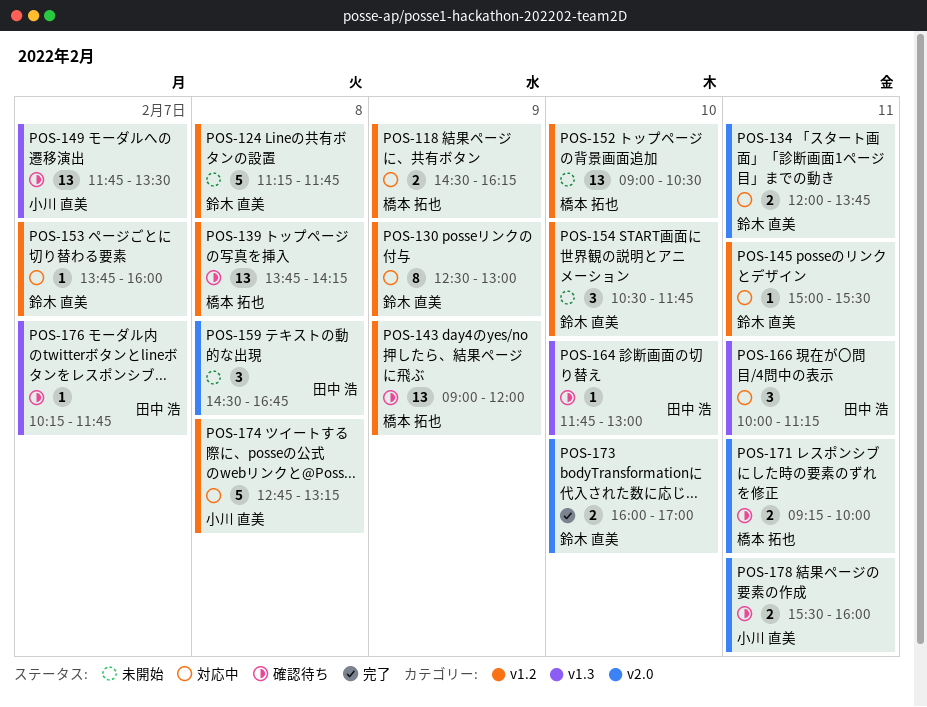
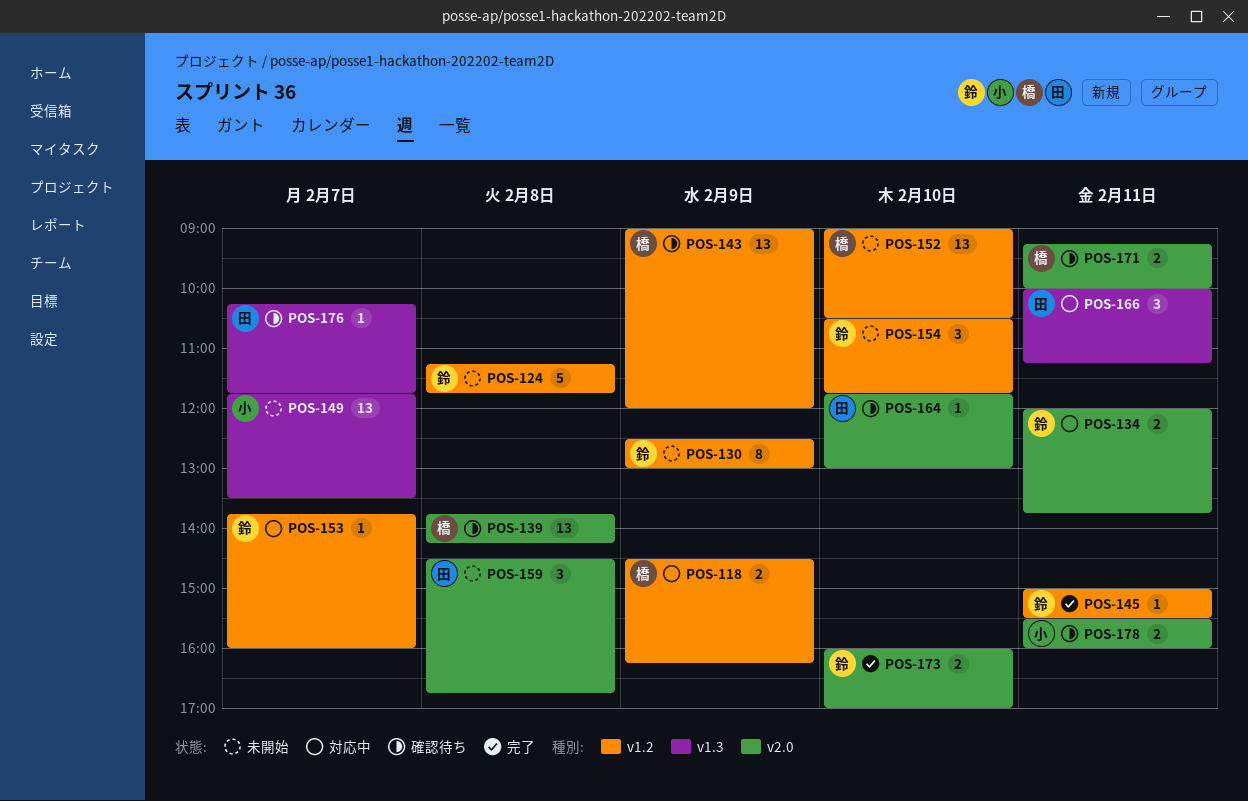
POS-130, status: 対応中 -> 未開始
POS-139, label: v1.2 -> v2.0
POS-145, status: 対応中 -> 完了
POS-149, status: 確認待ち -> 未開始
POS-164, label: v1.3 -> v2.0
POS-174: present -> none

